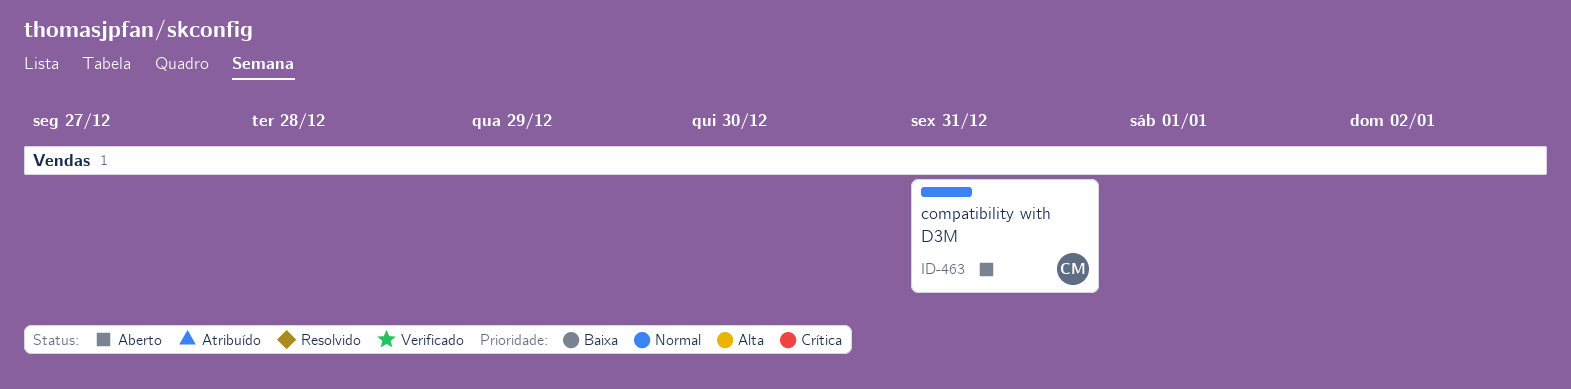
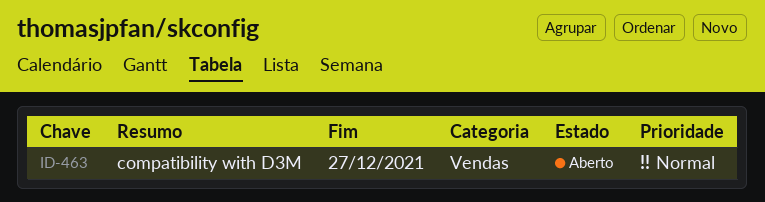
ID-463, due: Dec 31 -> Dec 27

